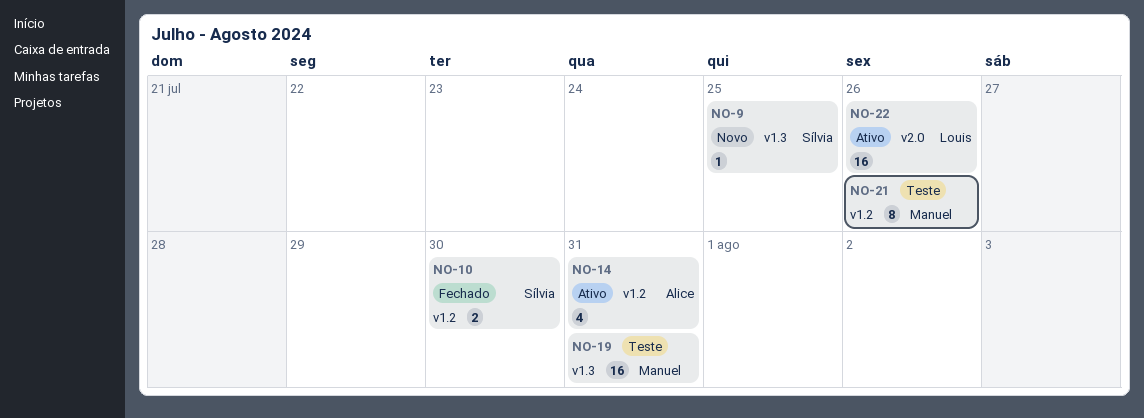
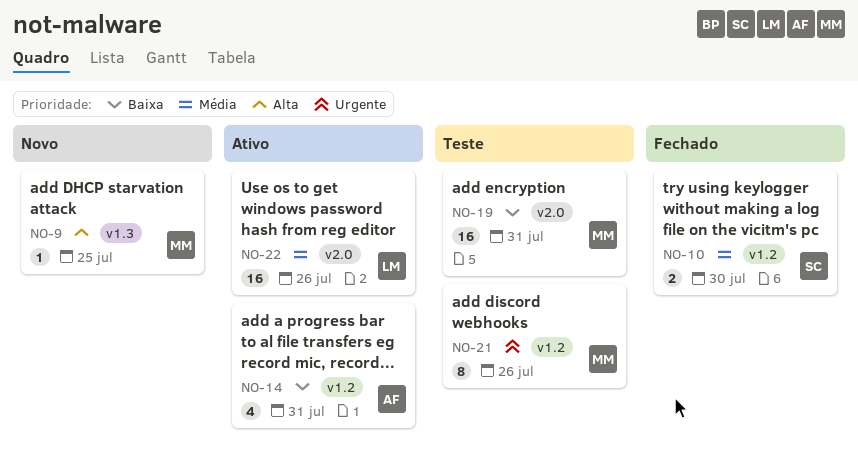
NO-9, owner: Sílvia -> Manuel
NO-19, label: v1.3 -> v2.0

